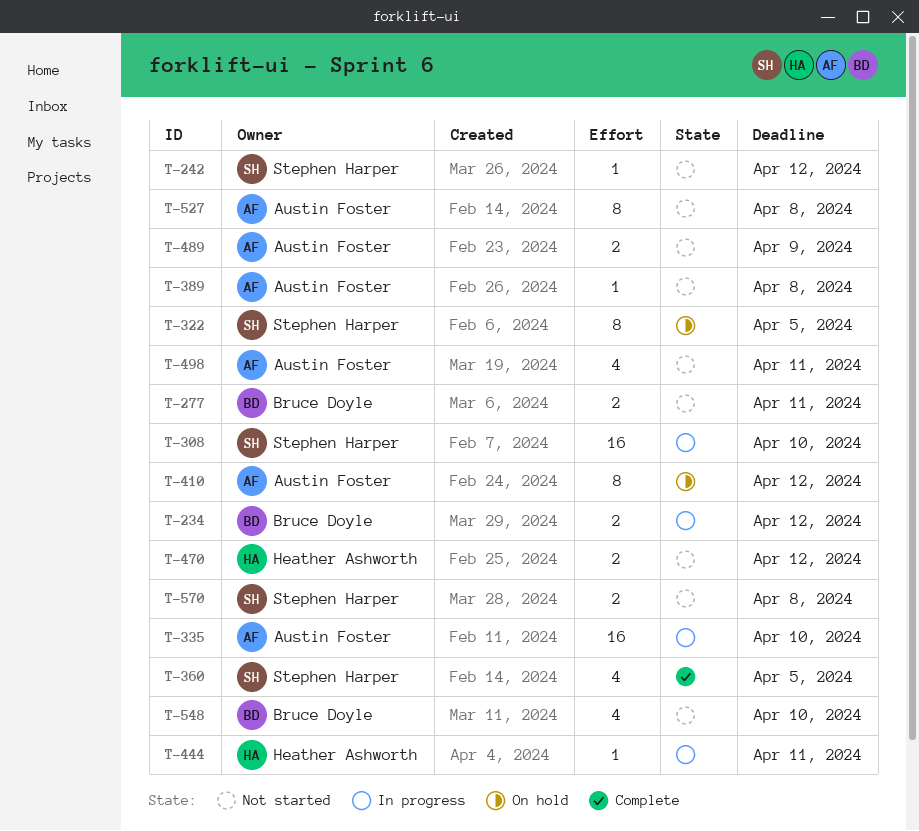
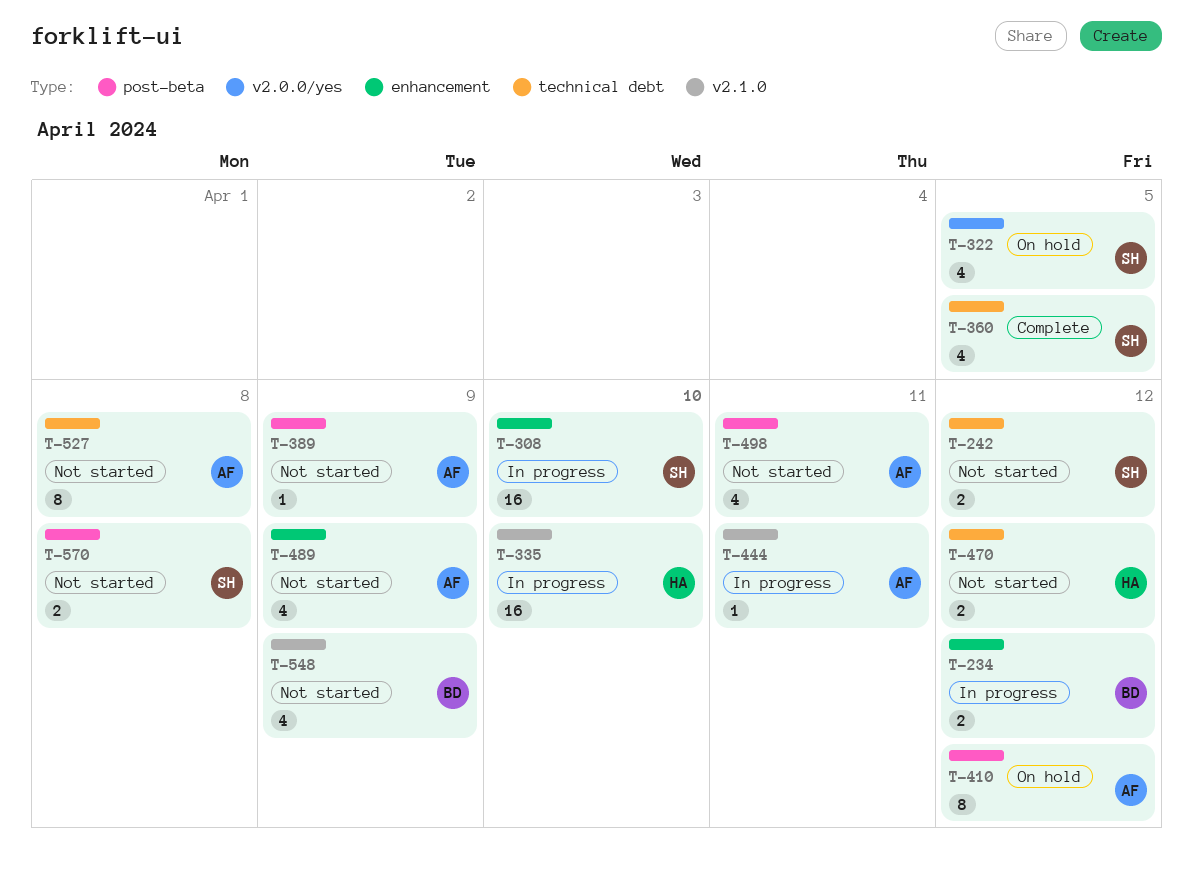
T-242, estimate: 1 -> 2
T-277: present -> none
T-322, estimate: 8 -> 4
T-335, owner: Austin Foster -> Heather Ashworth
T-389, due: Apr 8 -> Apr 9
T-444, owner: Heather Ashworth -> Austin Foster
T-489, estimate: 2 -> 4
T-548, due: Apr 10 -> Apr 9

